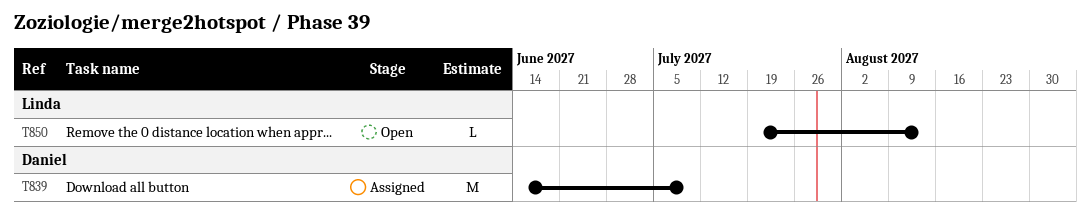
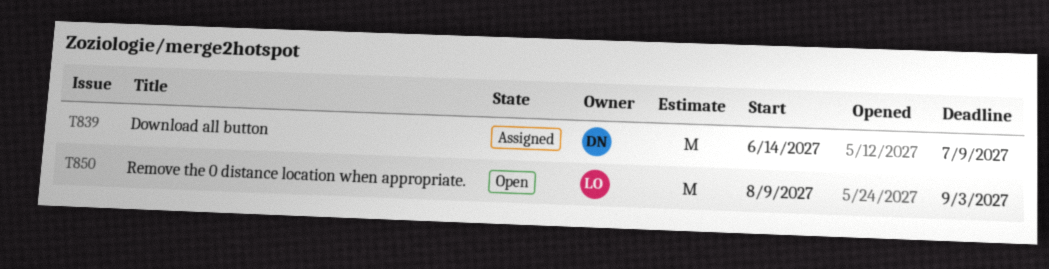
T850, estimate: L -> M
T850, start: Jul 19 -> Aug 9
T850, due: Aug 13 -> Sep 3

